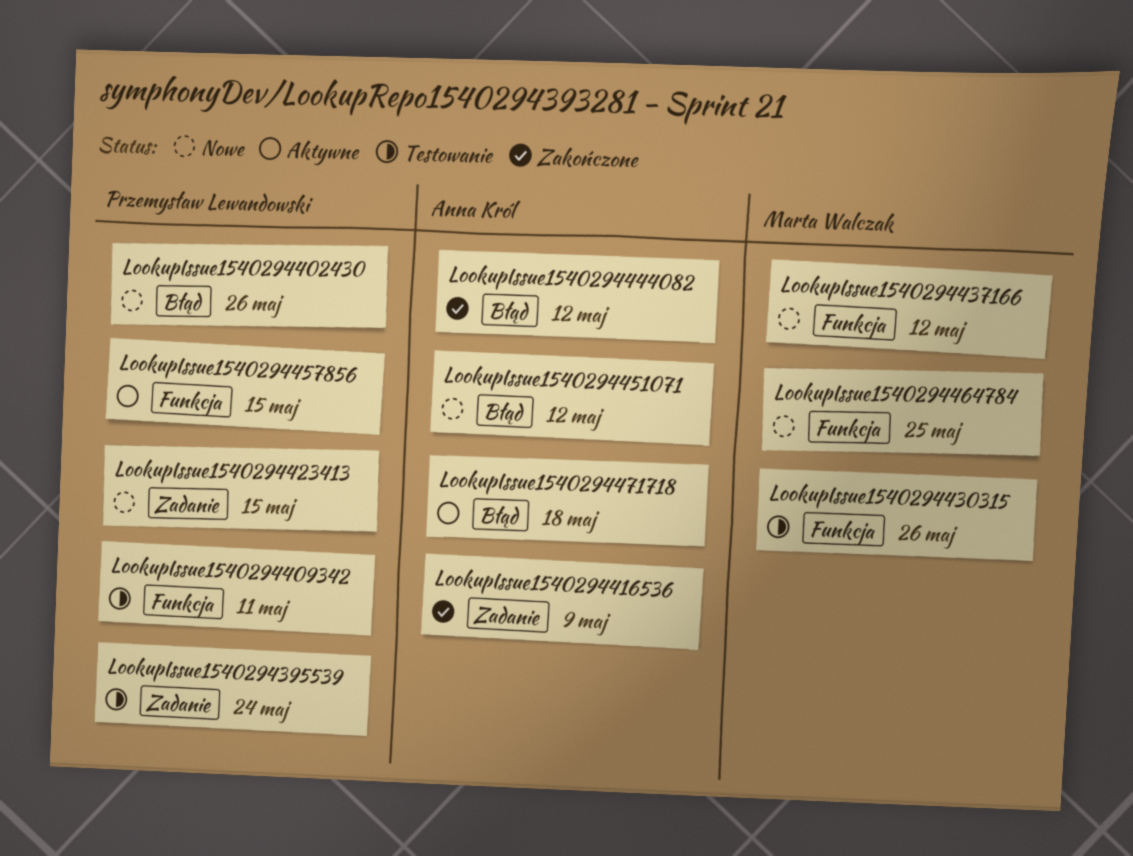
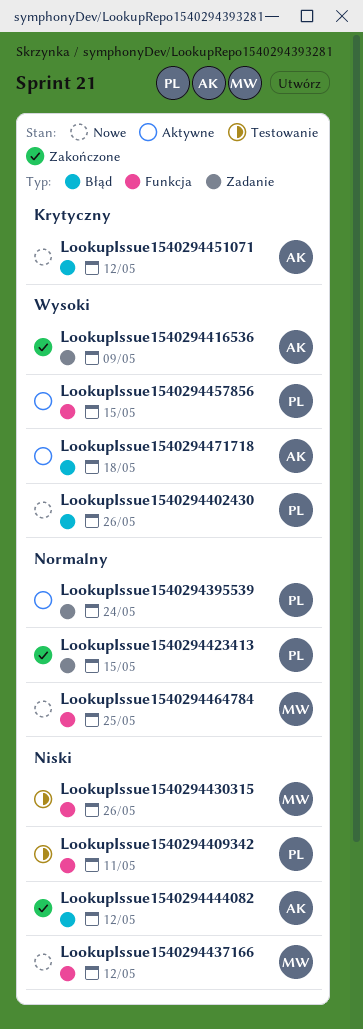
LookupIssue1540294395539, status: Testowanie -> Aktywne
LookupIssue1540294423413, status: Nowe -> Zakończone

